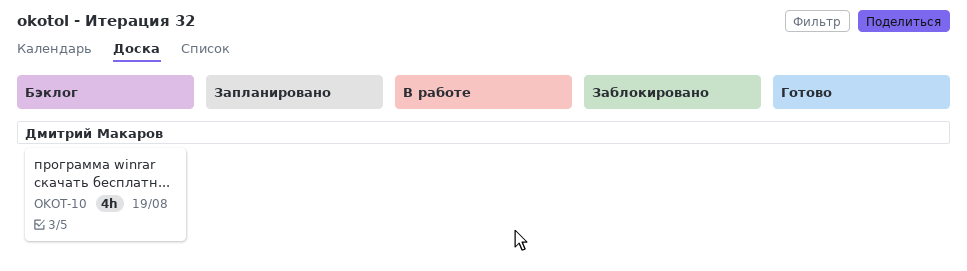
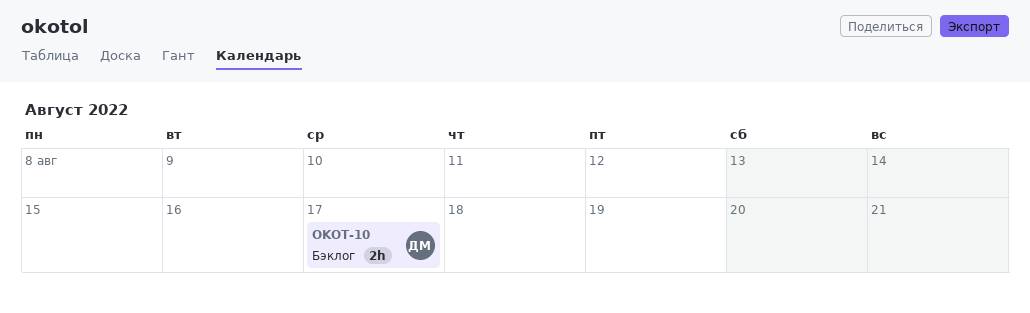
OKOT-10, estimate: 4h -> 2h
OKOT-10, due: Aug 19 -> Aug 17

